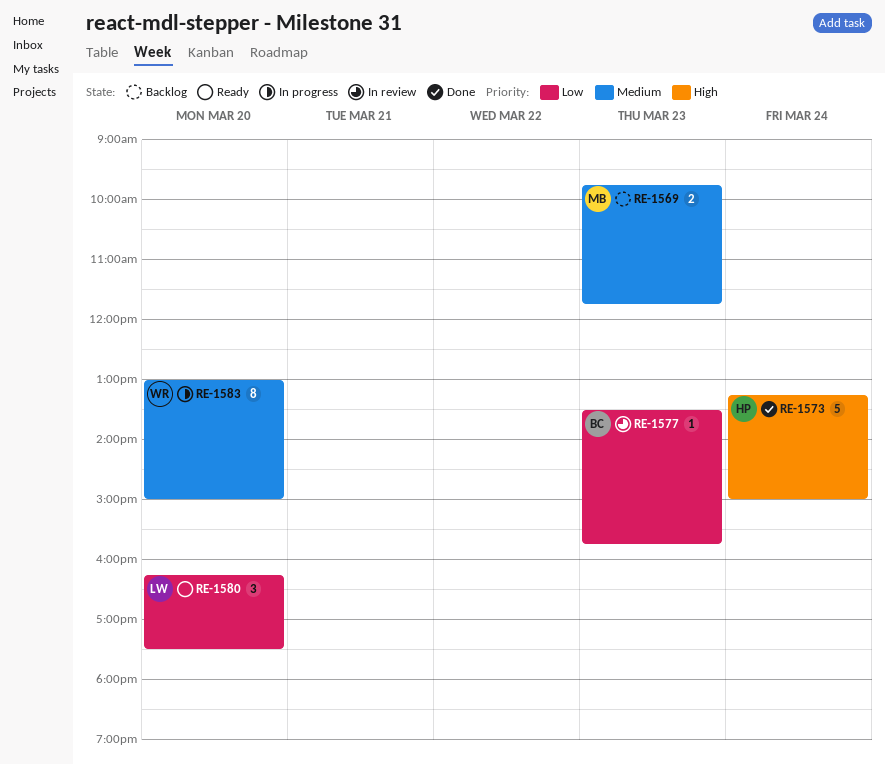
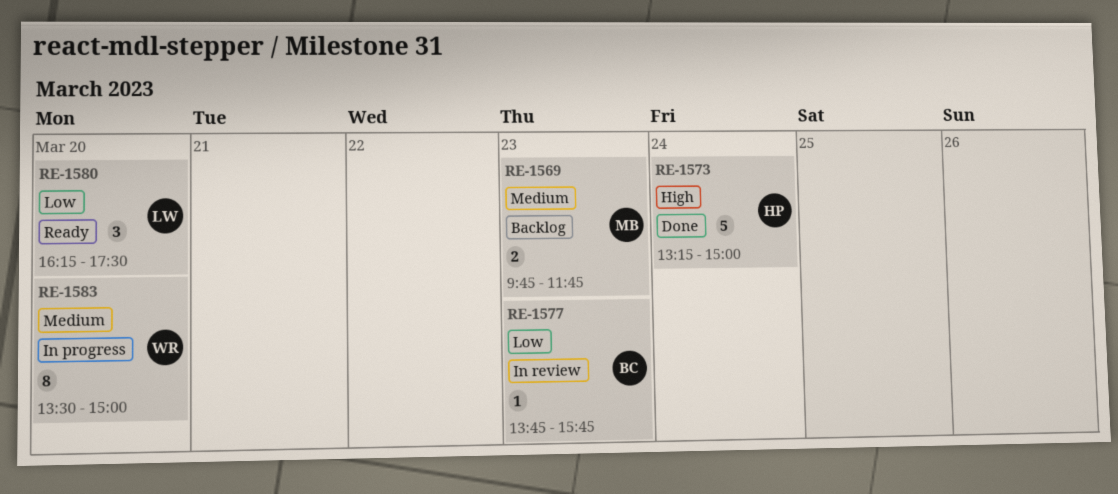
RE-1577, begins: 13:30 -> 13:45
RE-1583, begins: 13:00 -> 13:30

